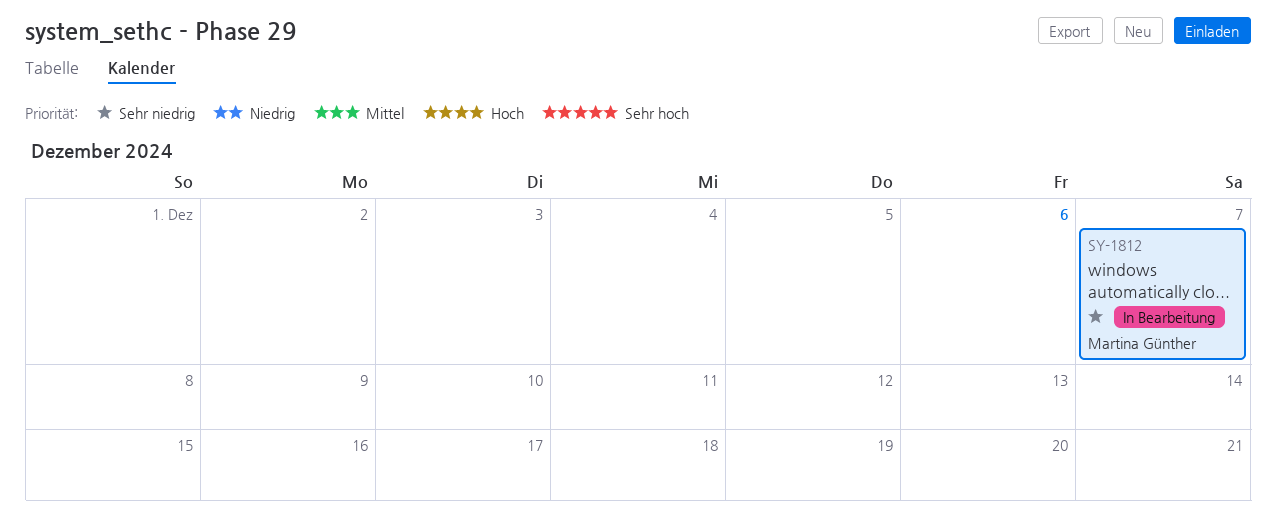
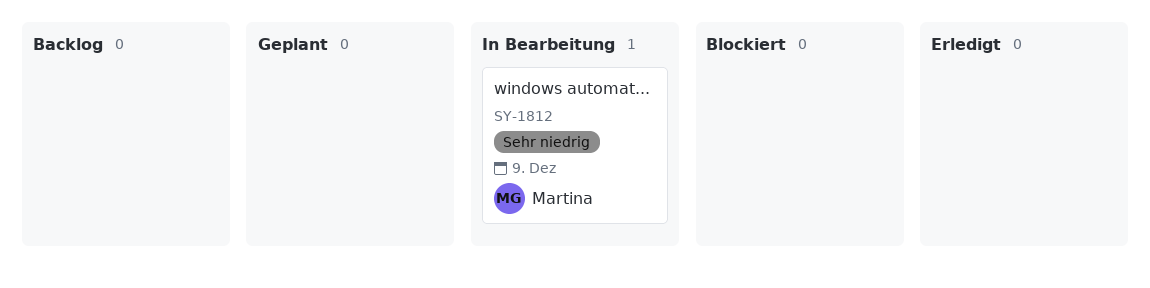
SY-1812, due: Dec 7 -> Dec 9

